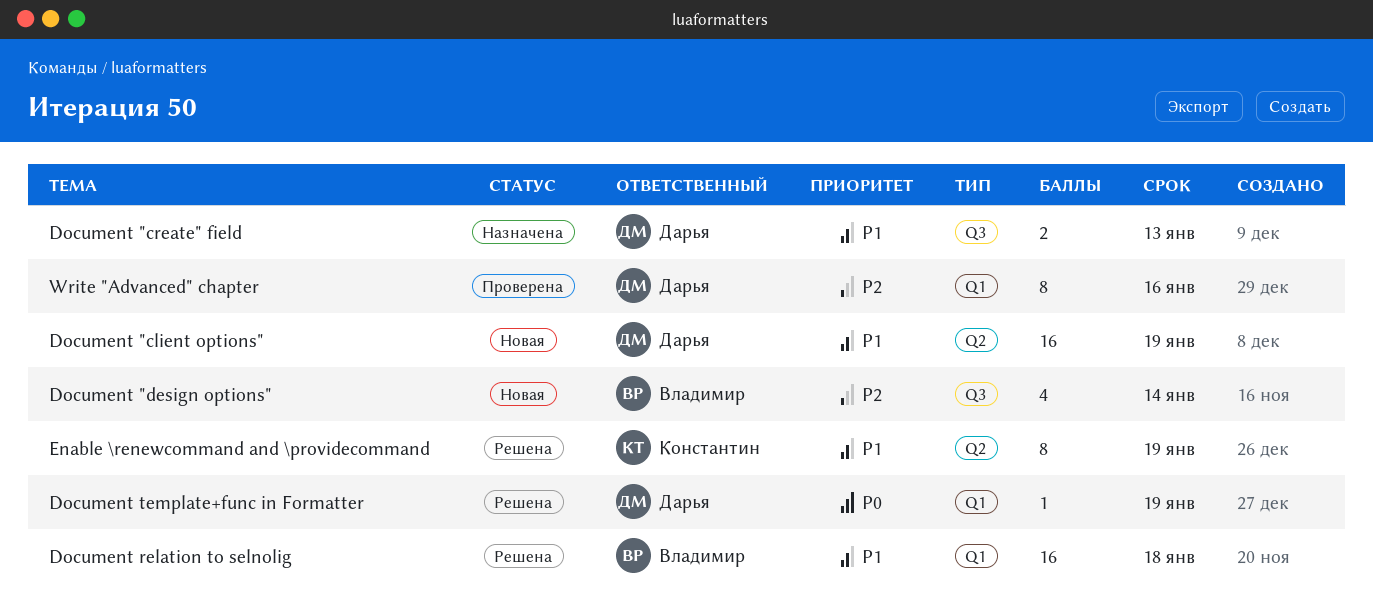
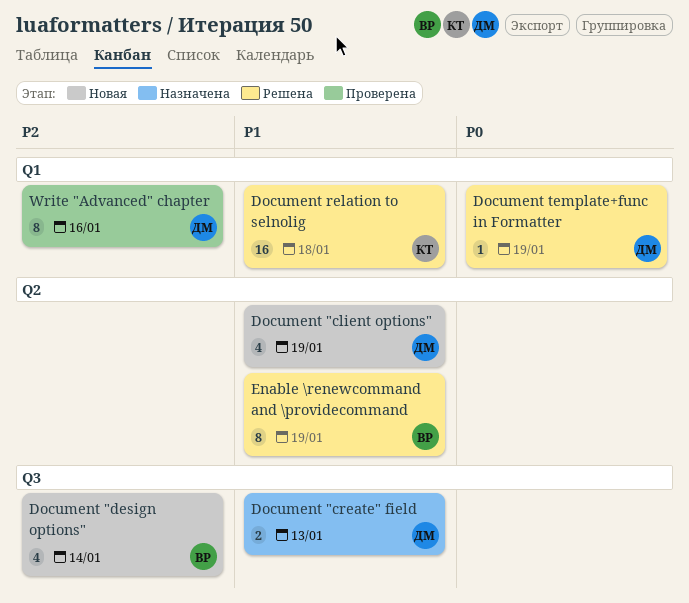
Document "client options", estimate: 16 -> 4
Document relation to selnolig, owner: Владимир -> Константин
Enable \renewcommand and \providecommand, owner: Константин -> Владимир

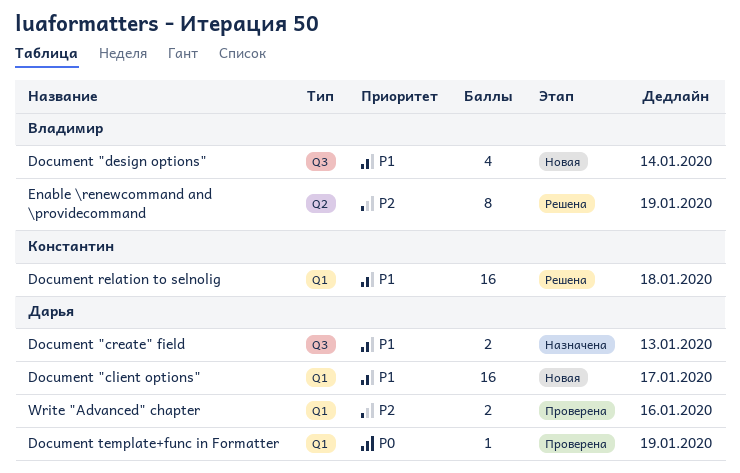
Document "client options", label: Q2 -> Q1
Document "client options", estimate: 4 -> 16
Document "client options", due: Jan 19 -> Jan 17
Document "design options", priority: P2 -> P1
Document template+func in Formatter, status: Решена -> Проверена
Enable \renewcommand and \providecommand, priority: P1 -> P2
Write "Advanced" chapter, estimate: 8 -> 2

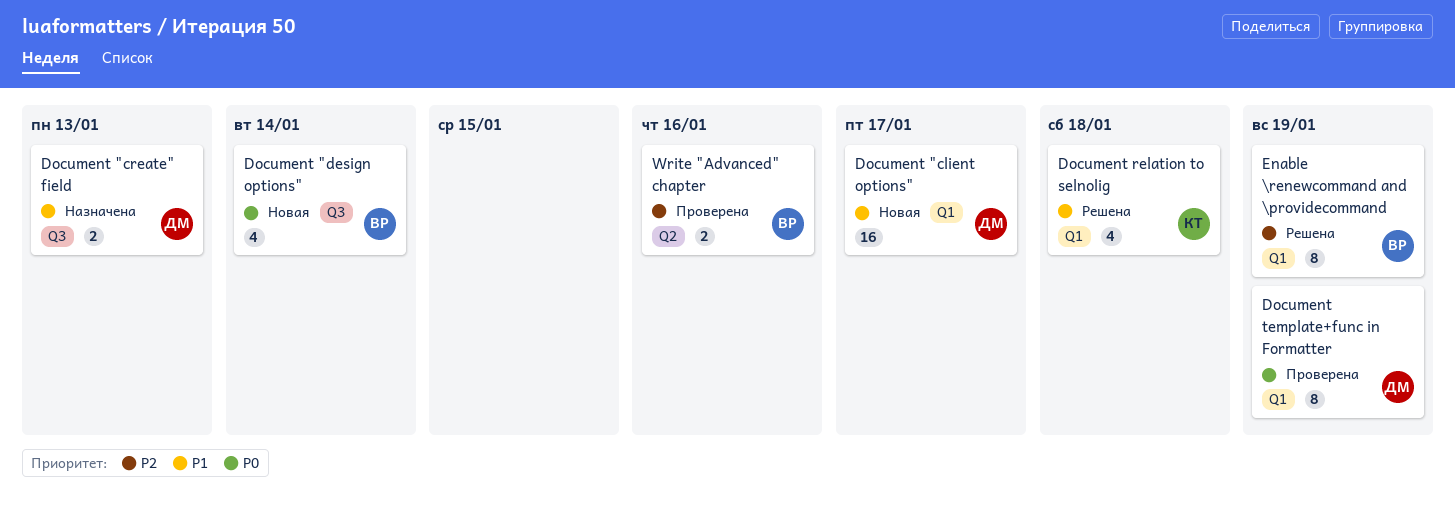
Document "design options", priority: P1 -> P0
Document relation to selnolig, estimate: 16 -> 4
Document template+func in Formatter, estimate: 1 -> 8
Enable \renewcommand and \providecommand, label: Q2 -> Q1
Write "Advanced" chapter, owner: Дарья -> Владимир
Write "Advanced" chapter, label: Q1 -> Q2

